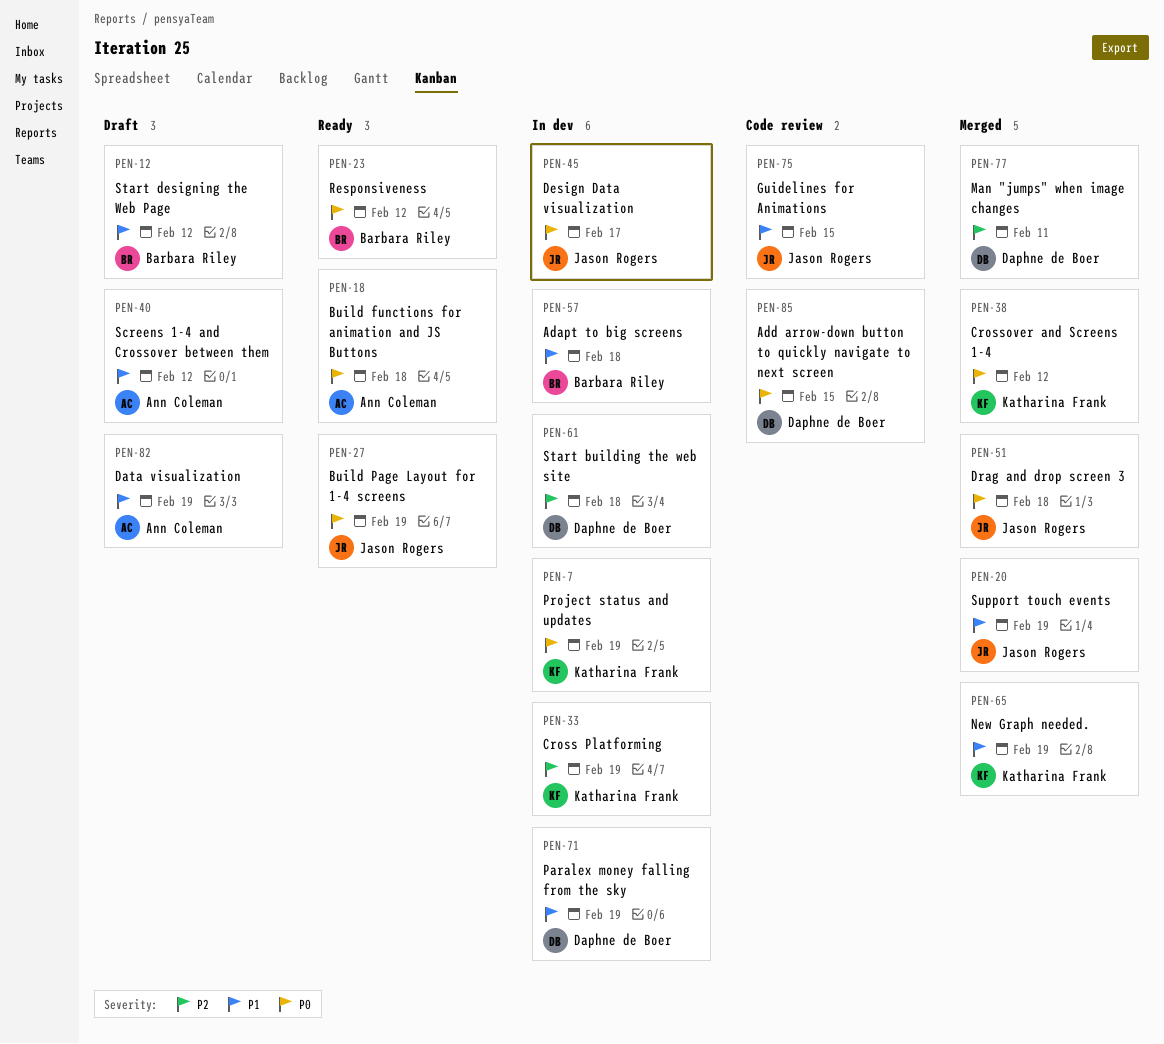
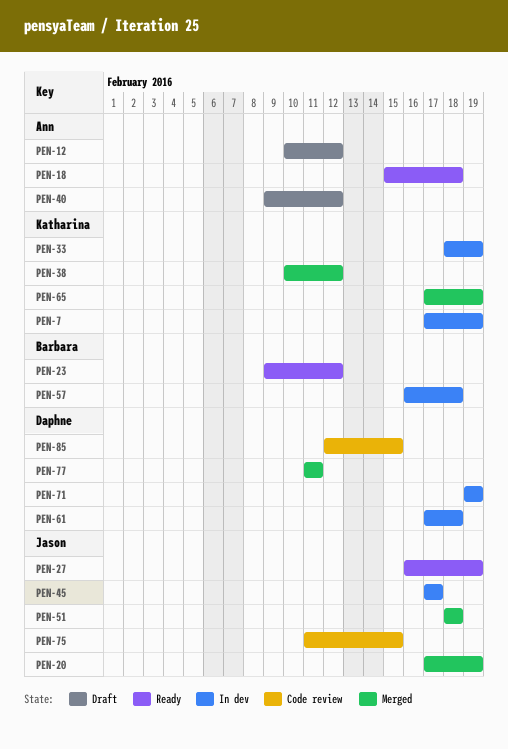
PEN-12, owner: Barbara Riley -> Ann Coleman
PEN-82: present -> none

